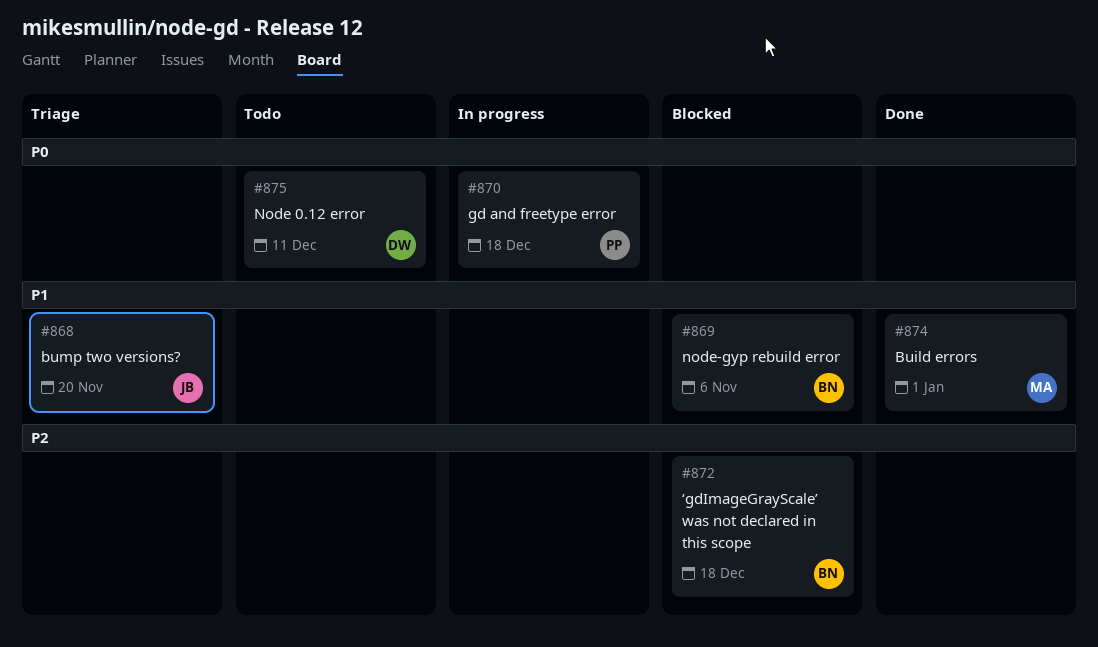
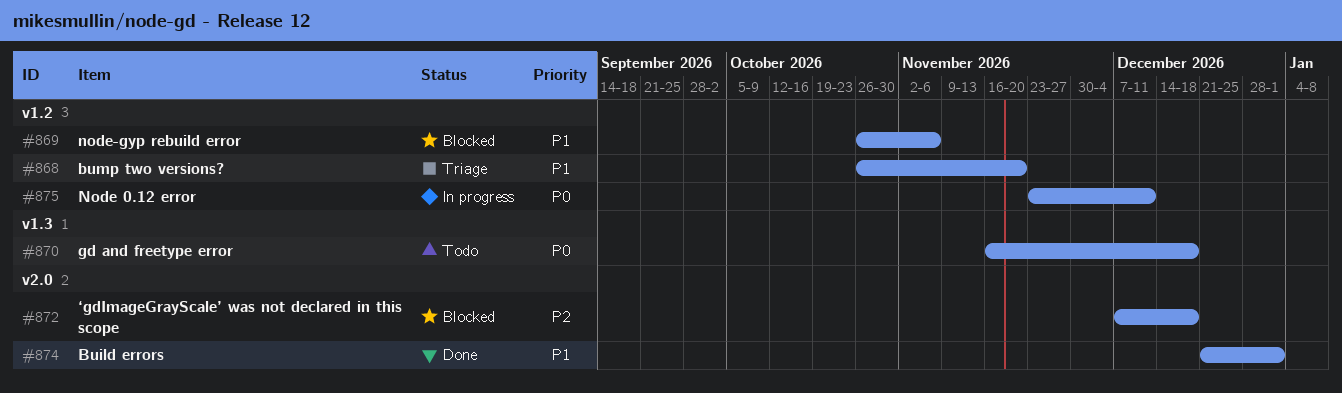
#870, status: In progress -> Todo
#875, status: Todo -> In progress

